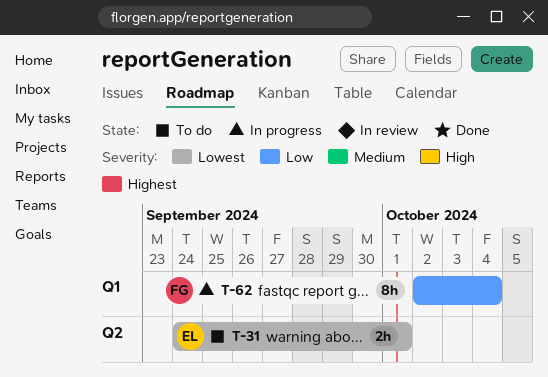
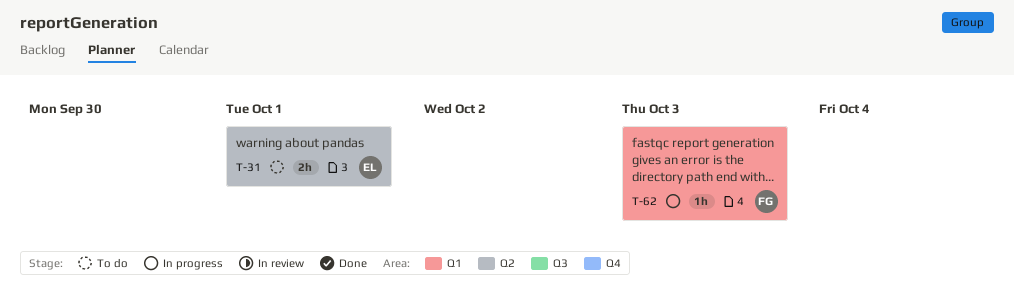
T-62, estimate: 8h -> 1h
T-62, due: Oct 4 -> Oct 3

